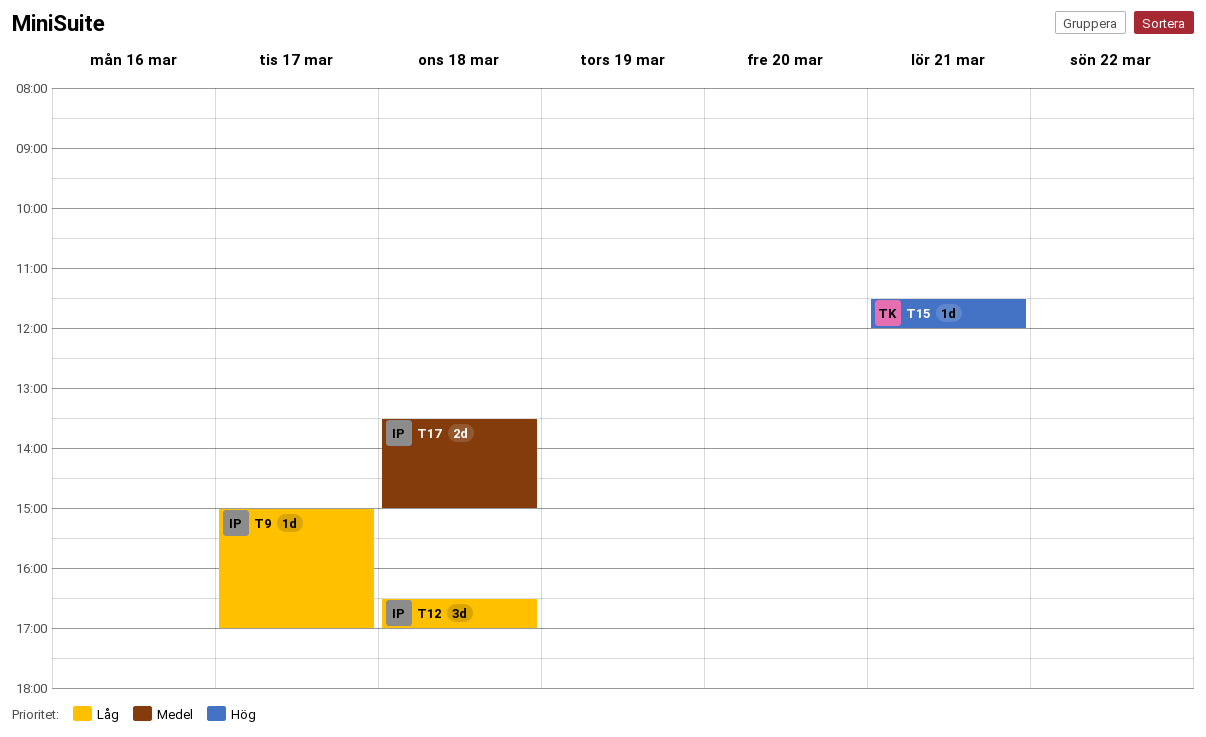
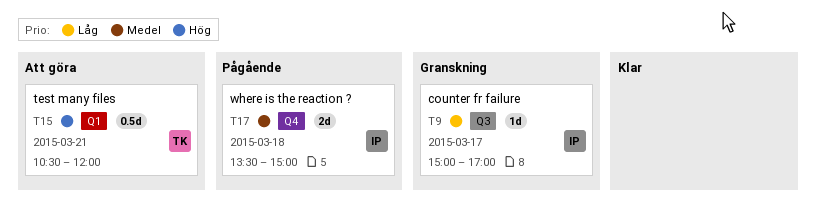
T12: present -> none
T15, estimate: 1d -> 0.5d
T15, begins: 11:30 -> 10:30

